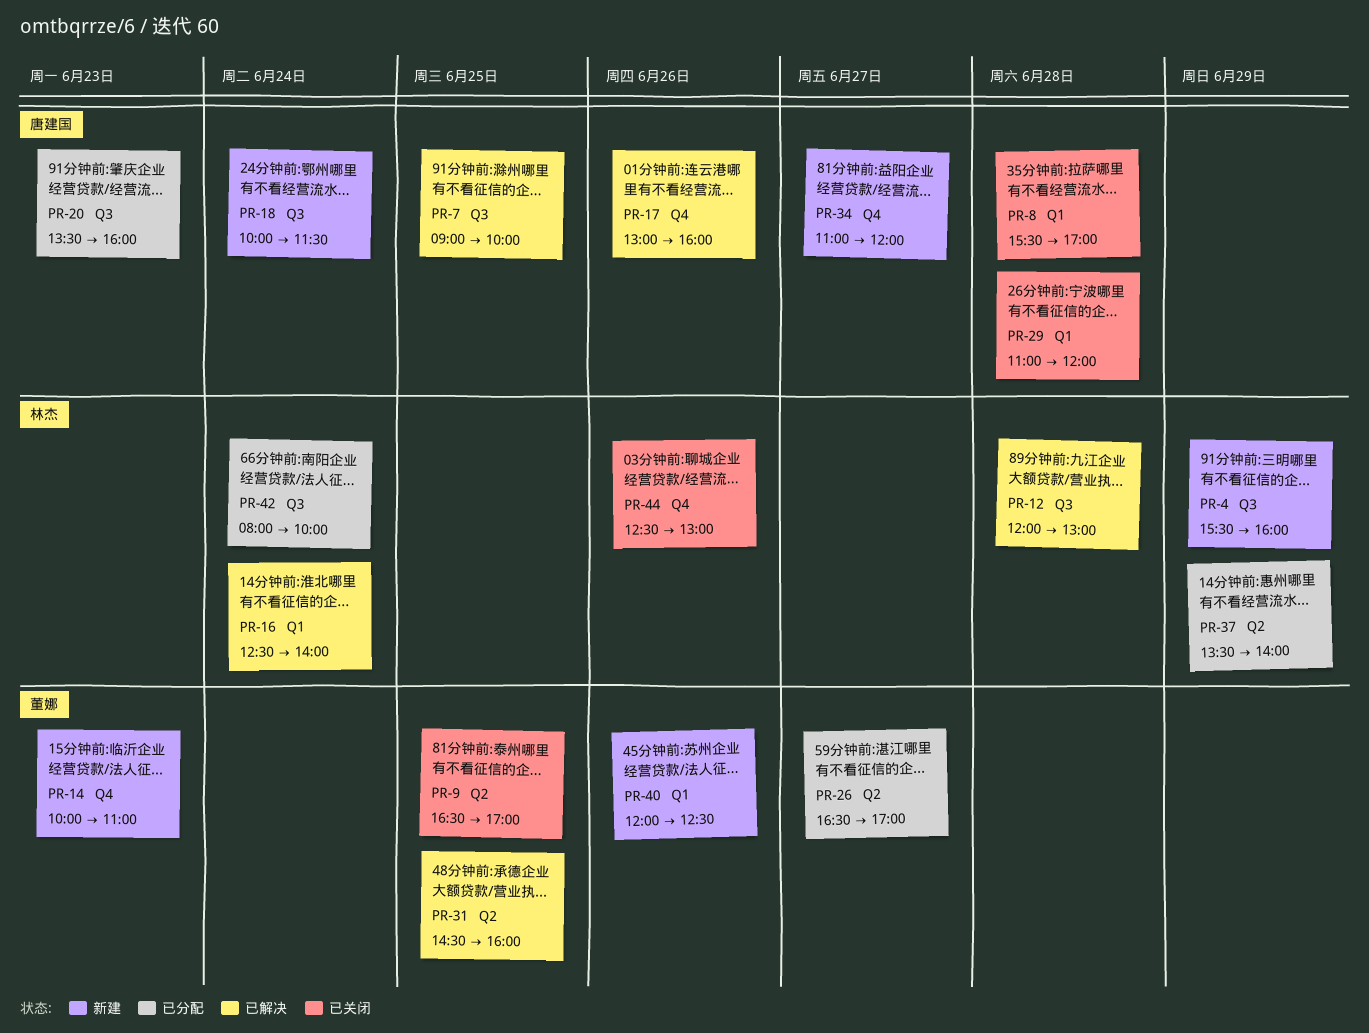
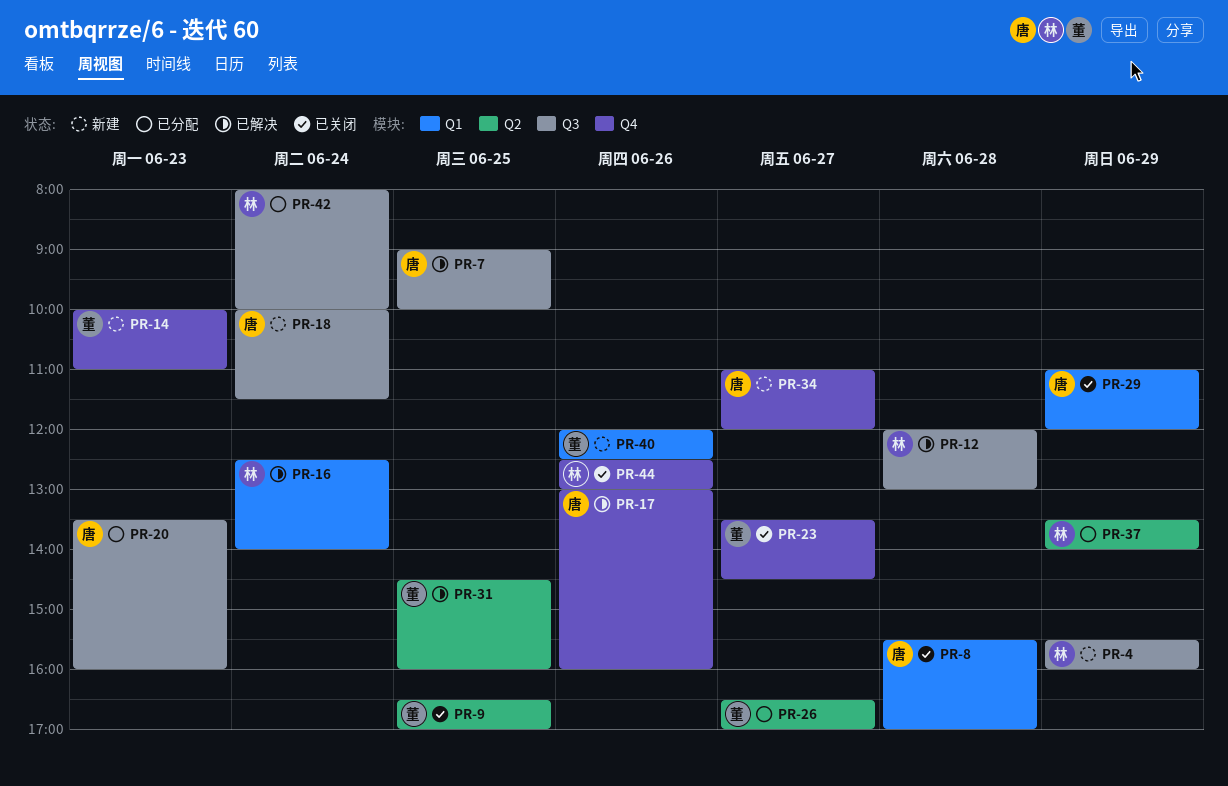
PR-23: none -> present
PR-29, day: Jun 28 -> Jun 29

